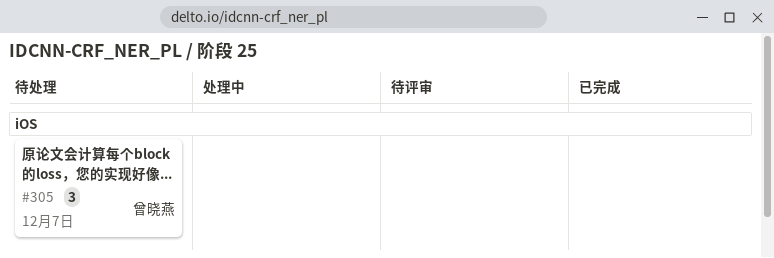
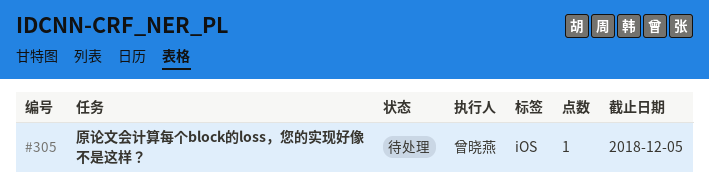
#305, estimate: 3 -> 1
#305, due: Dec 7 -> Dec 5

